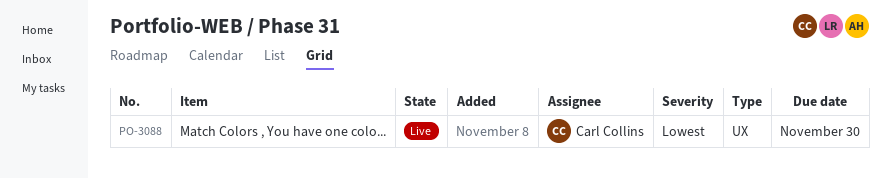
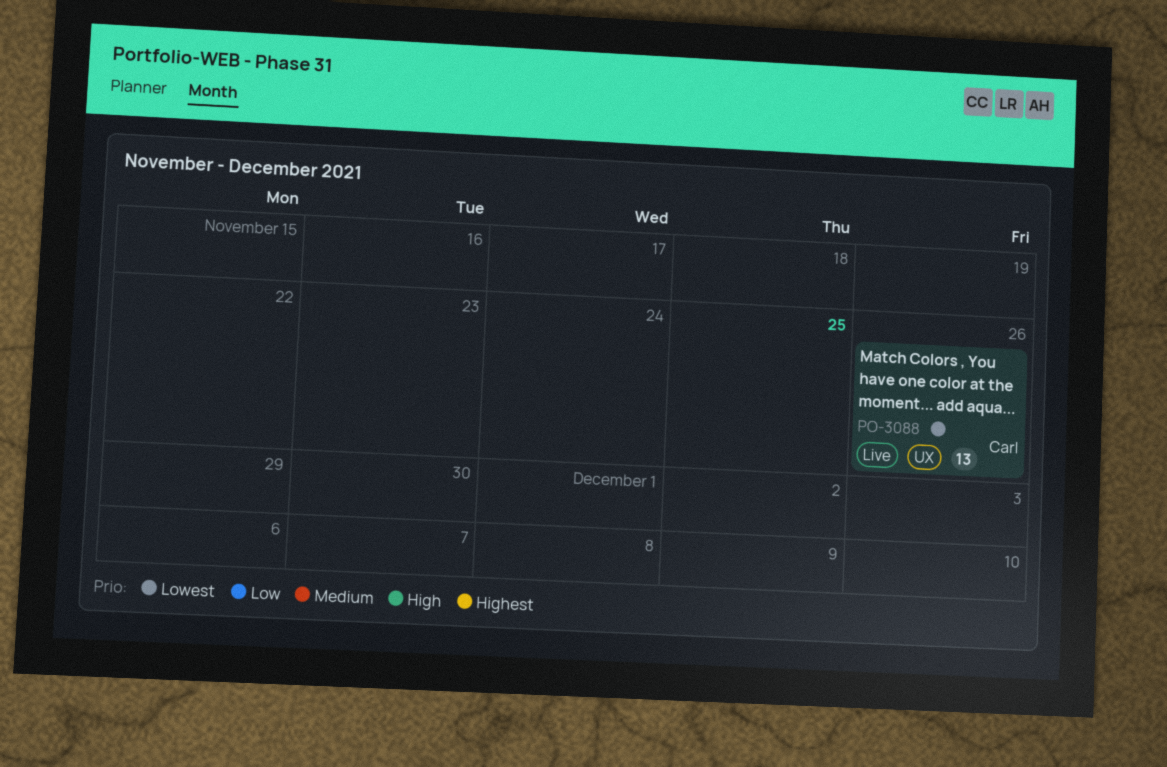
PO-3088, due: Nov 30 -> Nov 26

